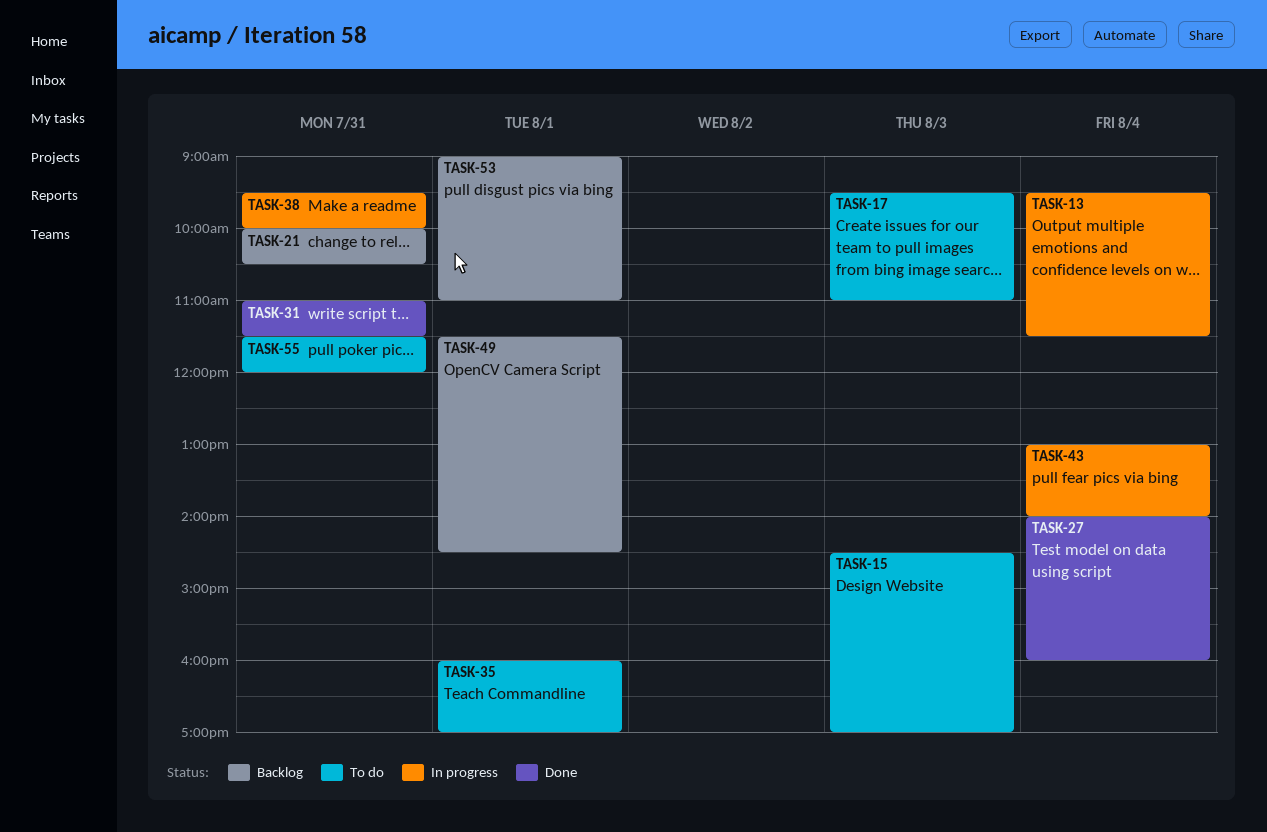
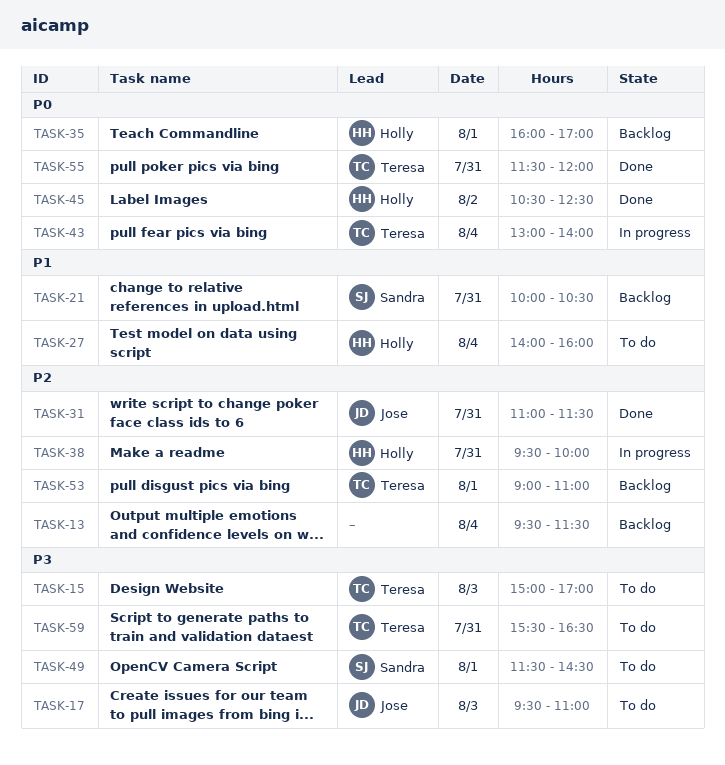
TASK-13, status: In progress -> Backlog
TASK-15, begins: 14:30 -> 15:00
TASK-27, status: Done -> To do
TASK-35, status: To do -> Backlog
TASK-45: none -> present
TASK-49, status: Backlog -> To do
TASK-55, status: To do -> Done
TASK-59: none -> present

